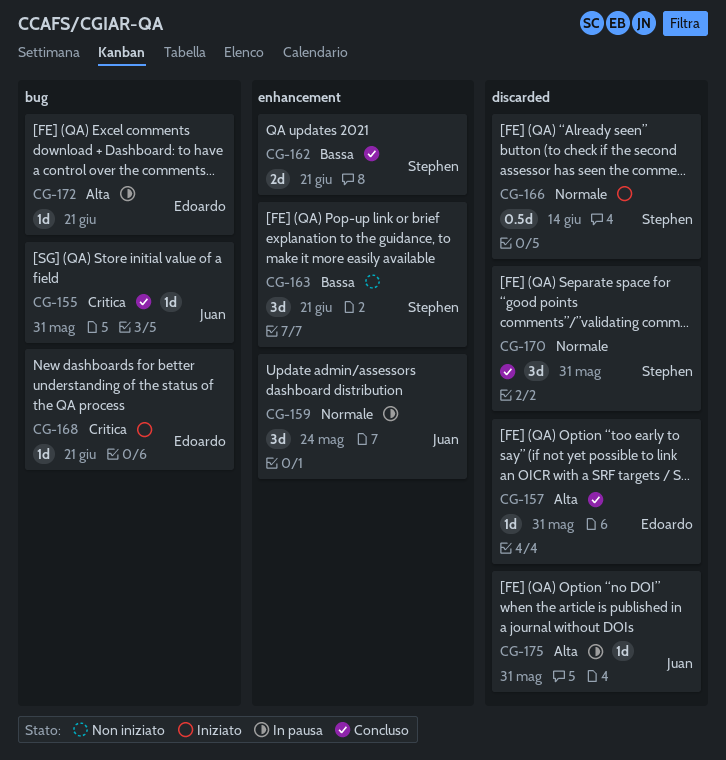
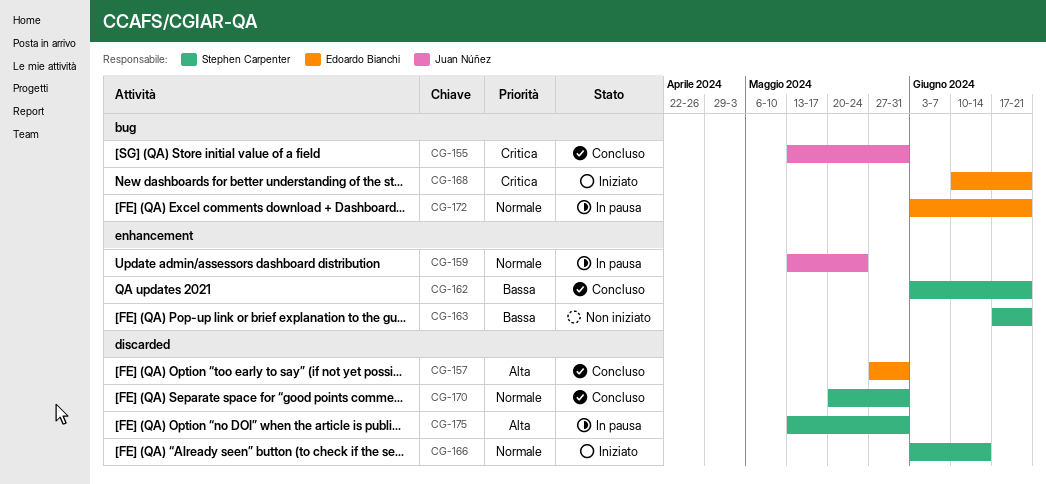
CG-172, priority: Alta -> Normale
CG-175, owner: Juan Núñez -> Stephen Carpenter

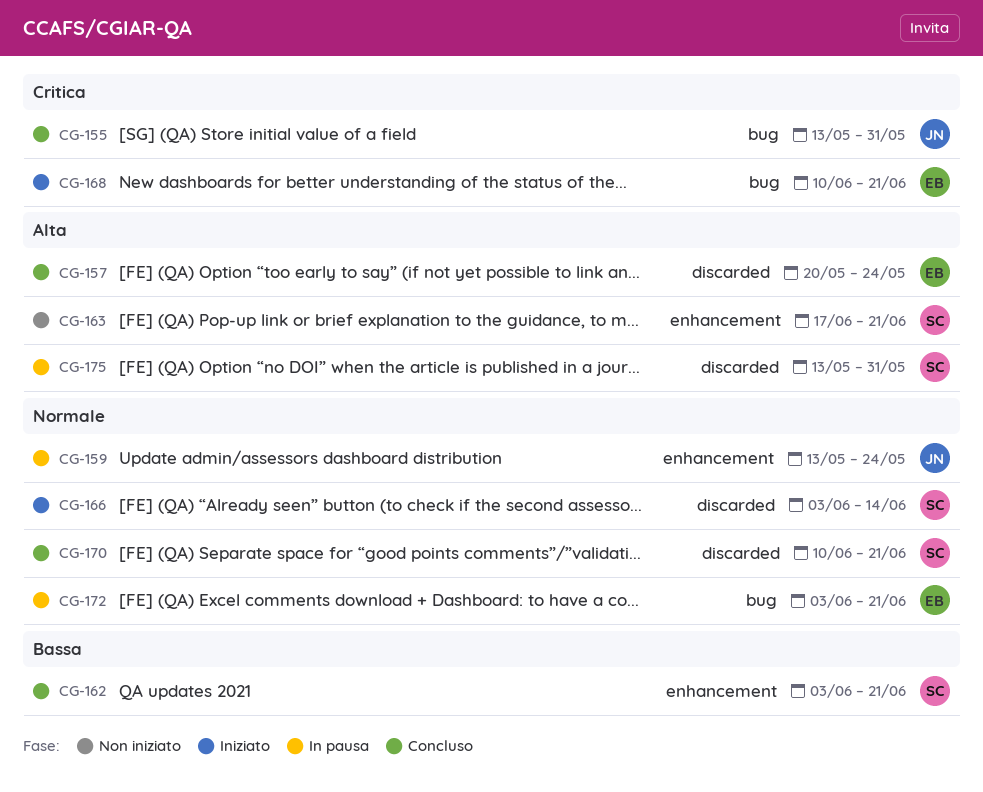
CG-157, start: May 27 -> May 20
CG-157, due: May 31 -> May 24
CG-163, priority: Bassa -> Alta
CG-170, start: May 20 -> Jun 10
CG-170, due: May 31 -> Jun 21

